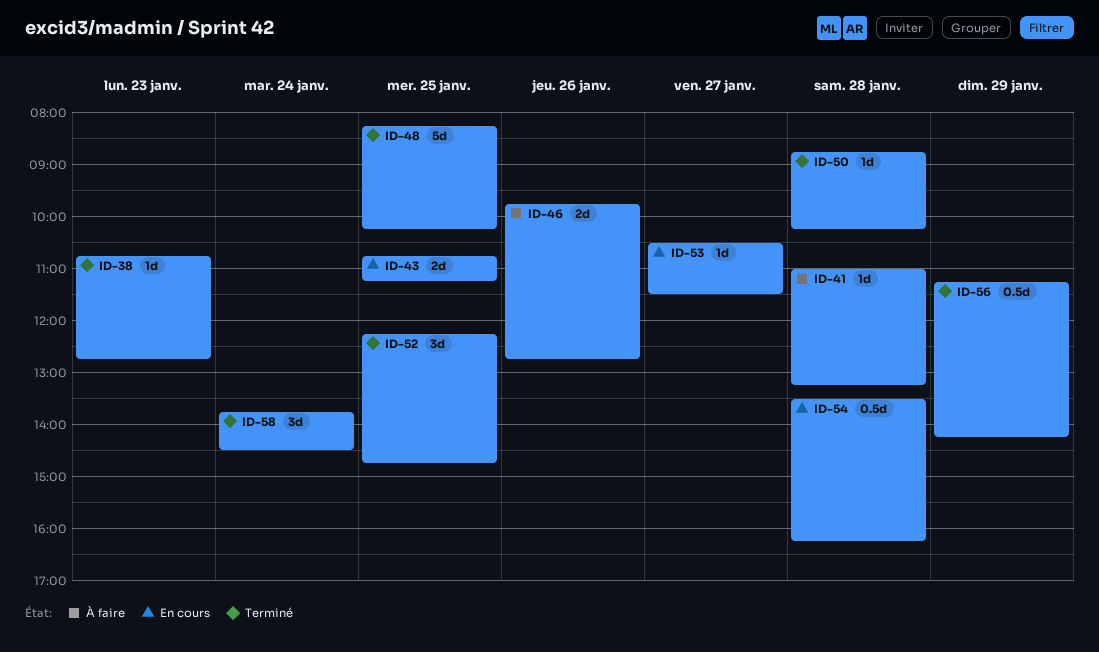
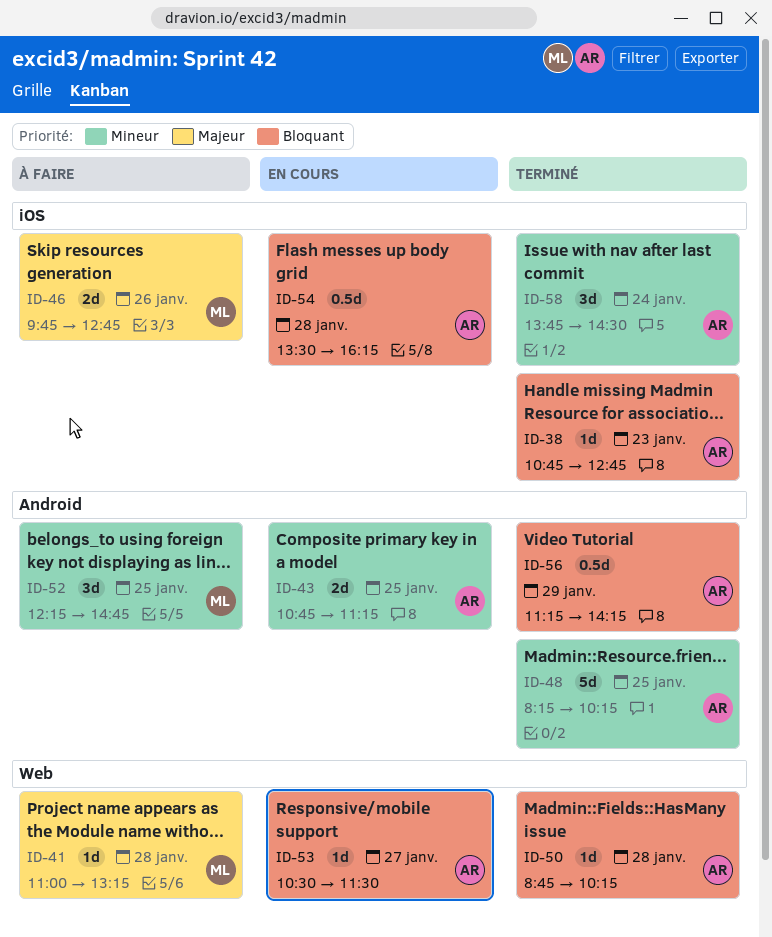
ID-52, status: Terminé -> À faire

